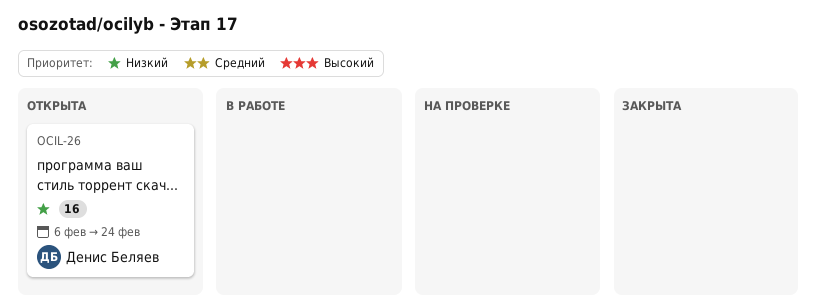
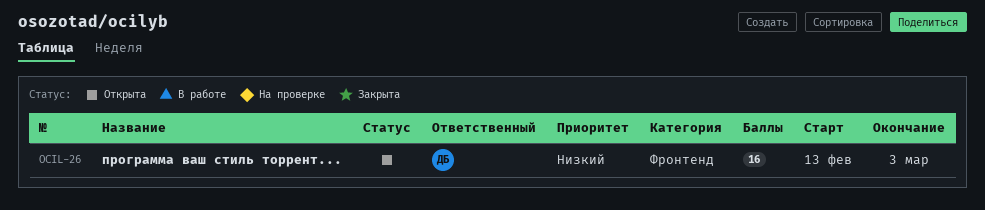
OCIL-26, start: Feb 6 -> Feb 13
OCIL-26, due: Feb 24 -> Mar 3

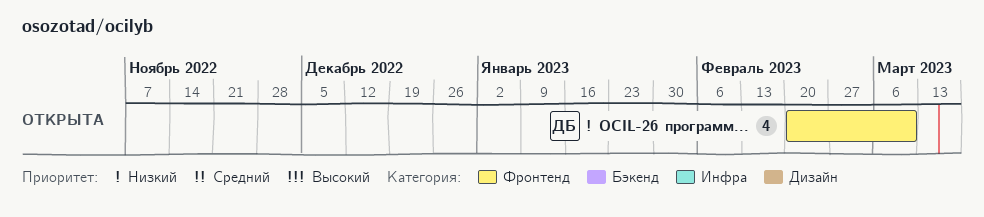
OCIL-26, estimate: 16 -> 4
OCIL-26, start: Feb 13 -> Feb 20
OCIL-26, due: Mar 3 -> Mar 10

